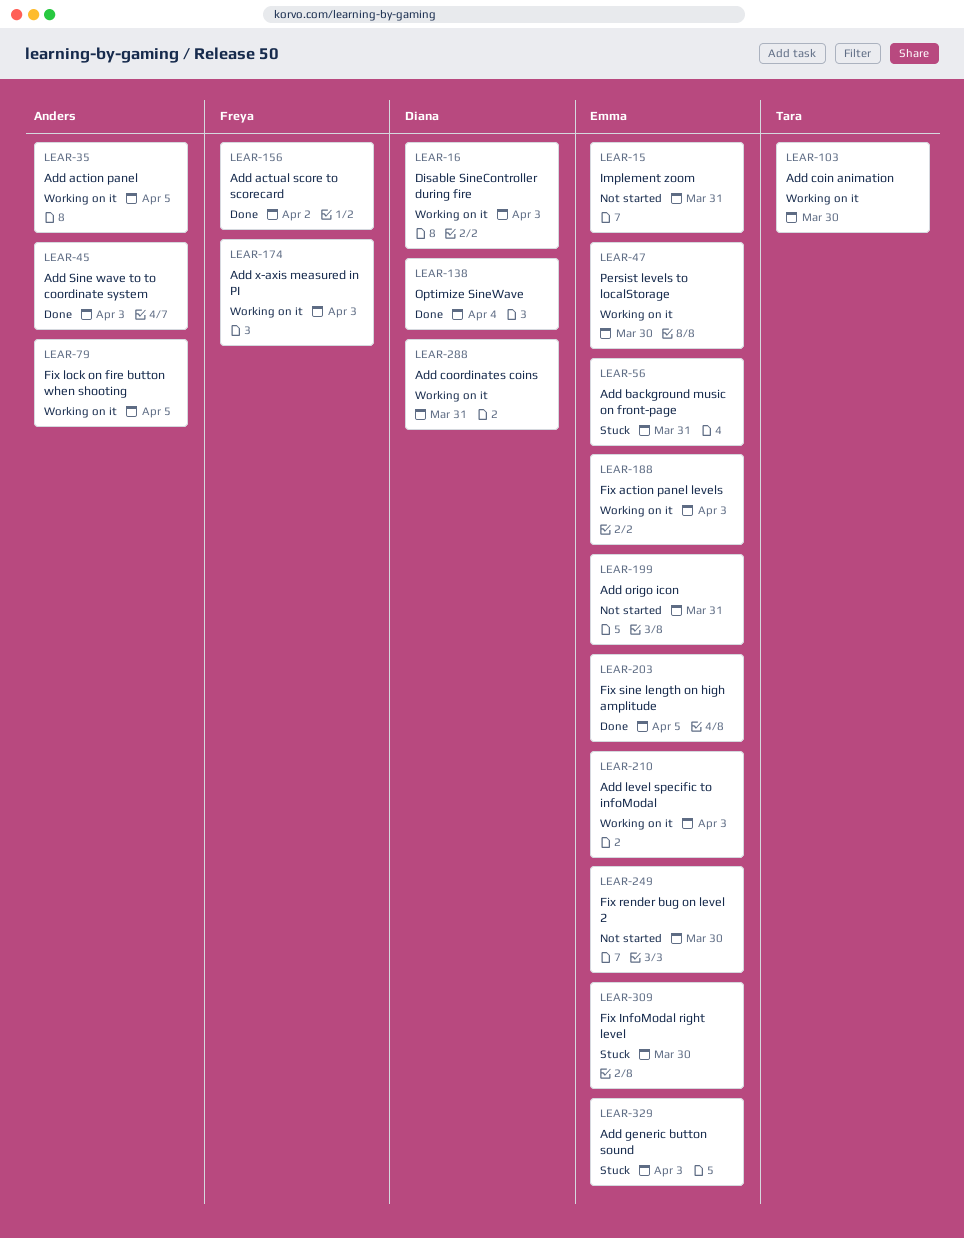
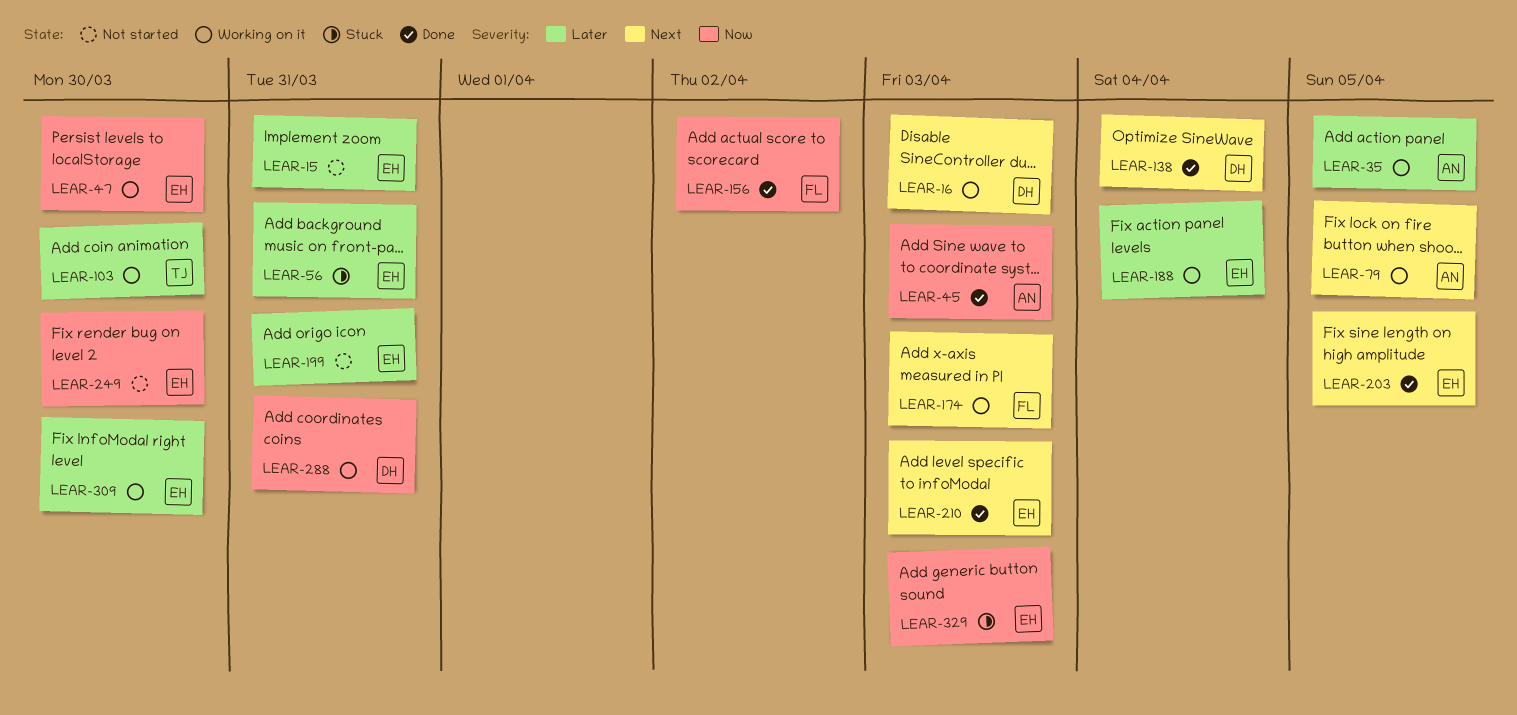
LEAR-188, due: Apr 3 -> Apr 4
LEAR-210, status: Working on it -> Done
LEAR-309, status: Stuck -> Working on it

